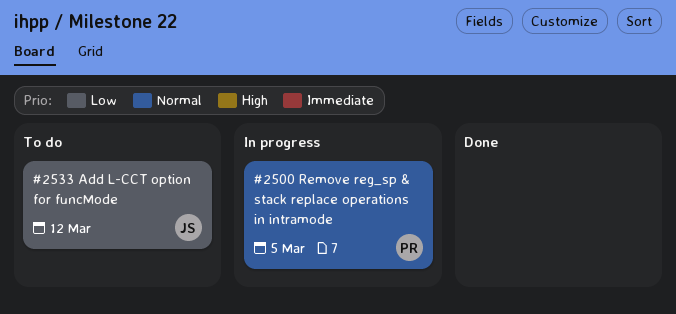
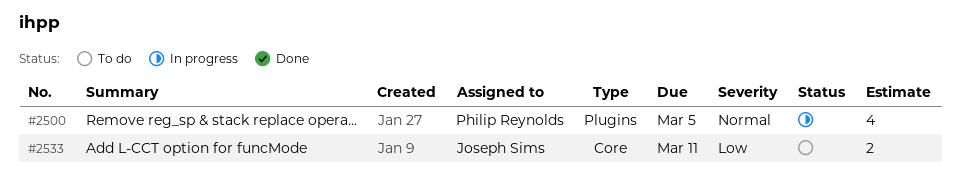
#2533, due: Mar 12 -> Mar 11

